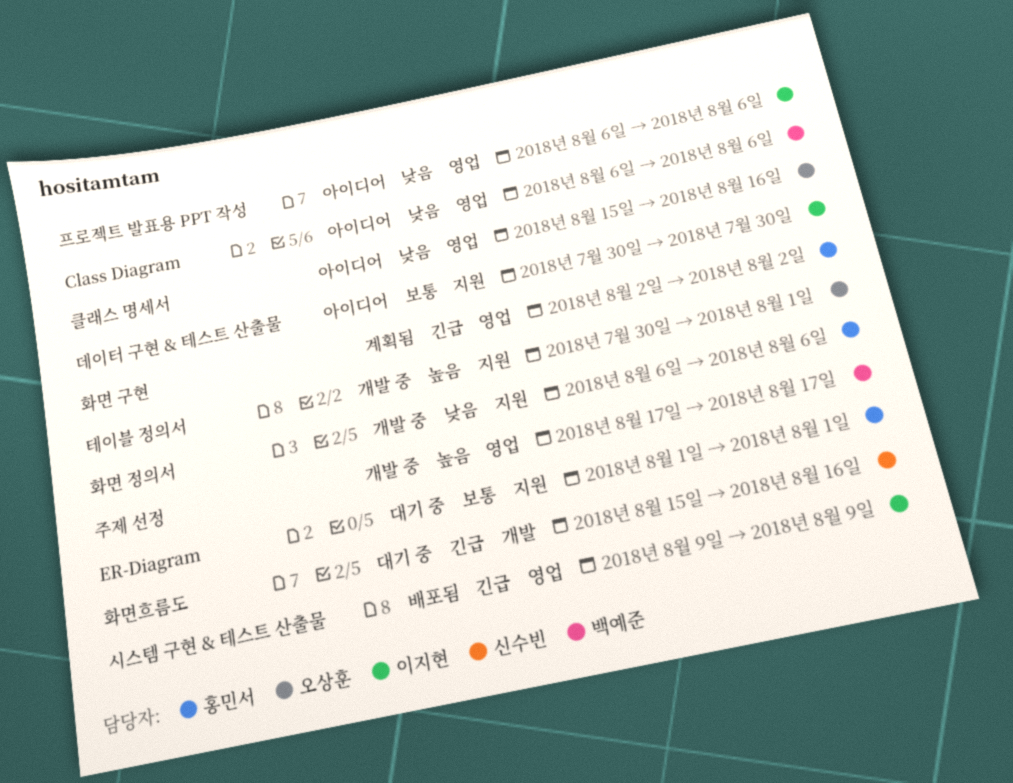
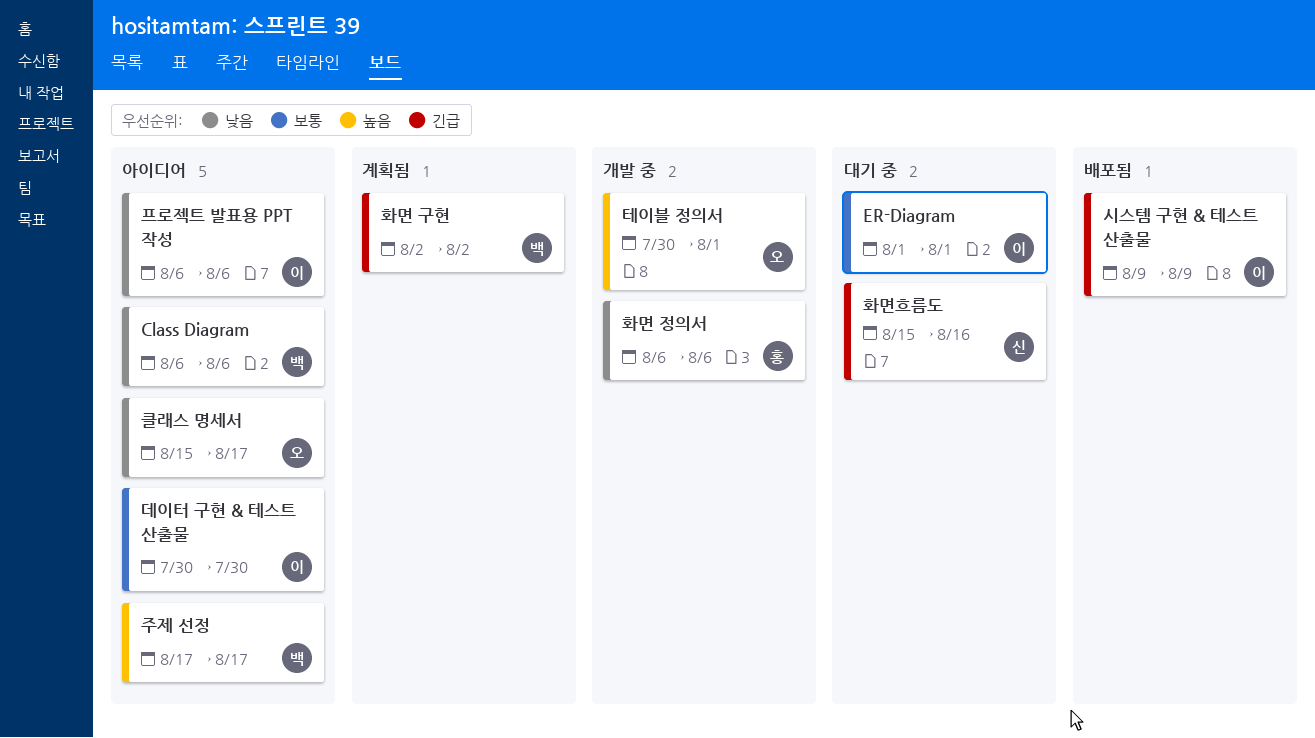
ER-Diagram, owner: 홍민서 -> 이지현
주제 선정, status: 개발 중 -> 아이디어
클래스 명세서, due: Aug 16 -> Aug 17
화면 구현, owner: 홍민서 -> 백예준

